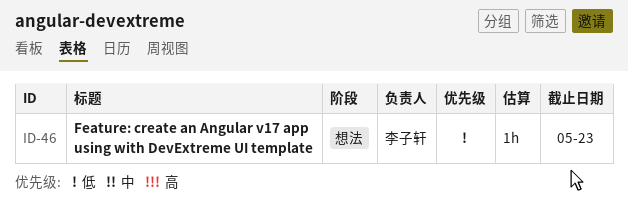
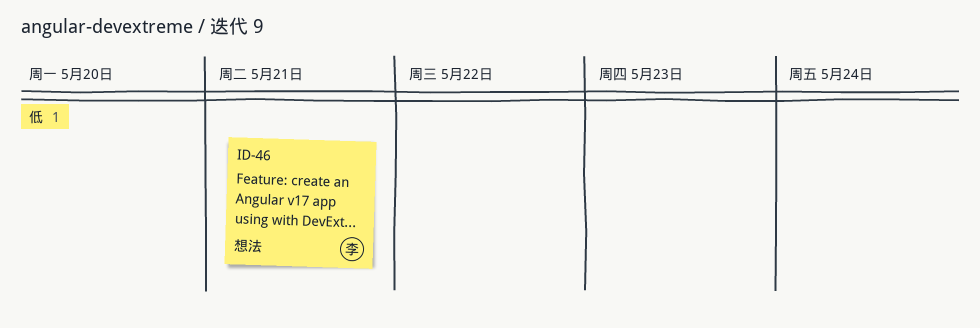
ID-46, due: May 23 -> May 21

